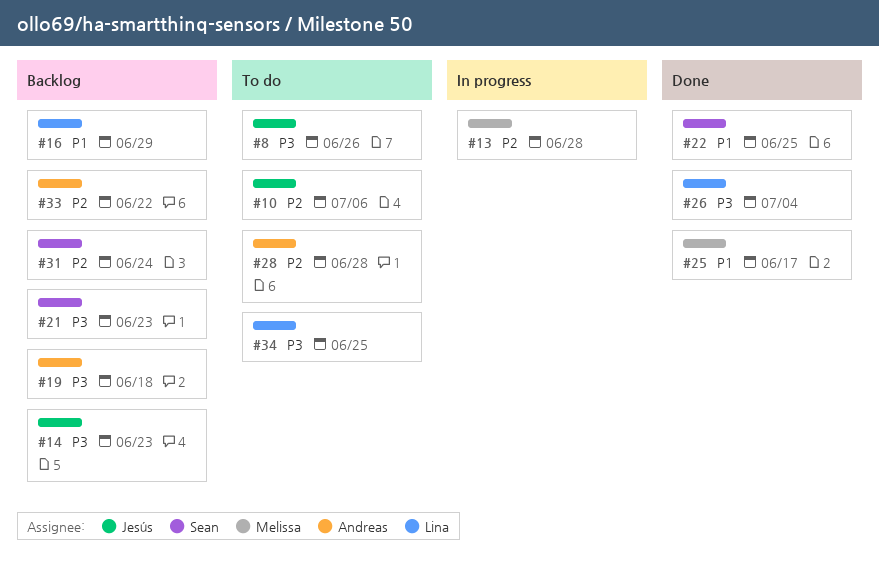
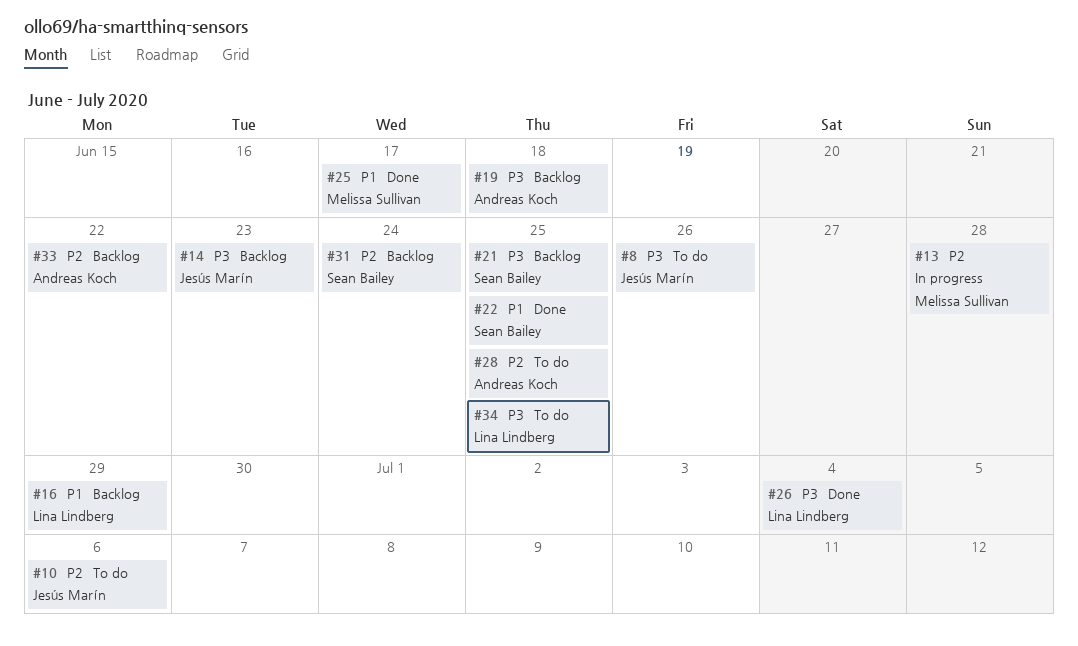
#21, due: Jun 23 -> Jun 25
#28, due: Jun 28 -> Jun 25

